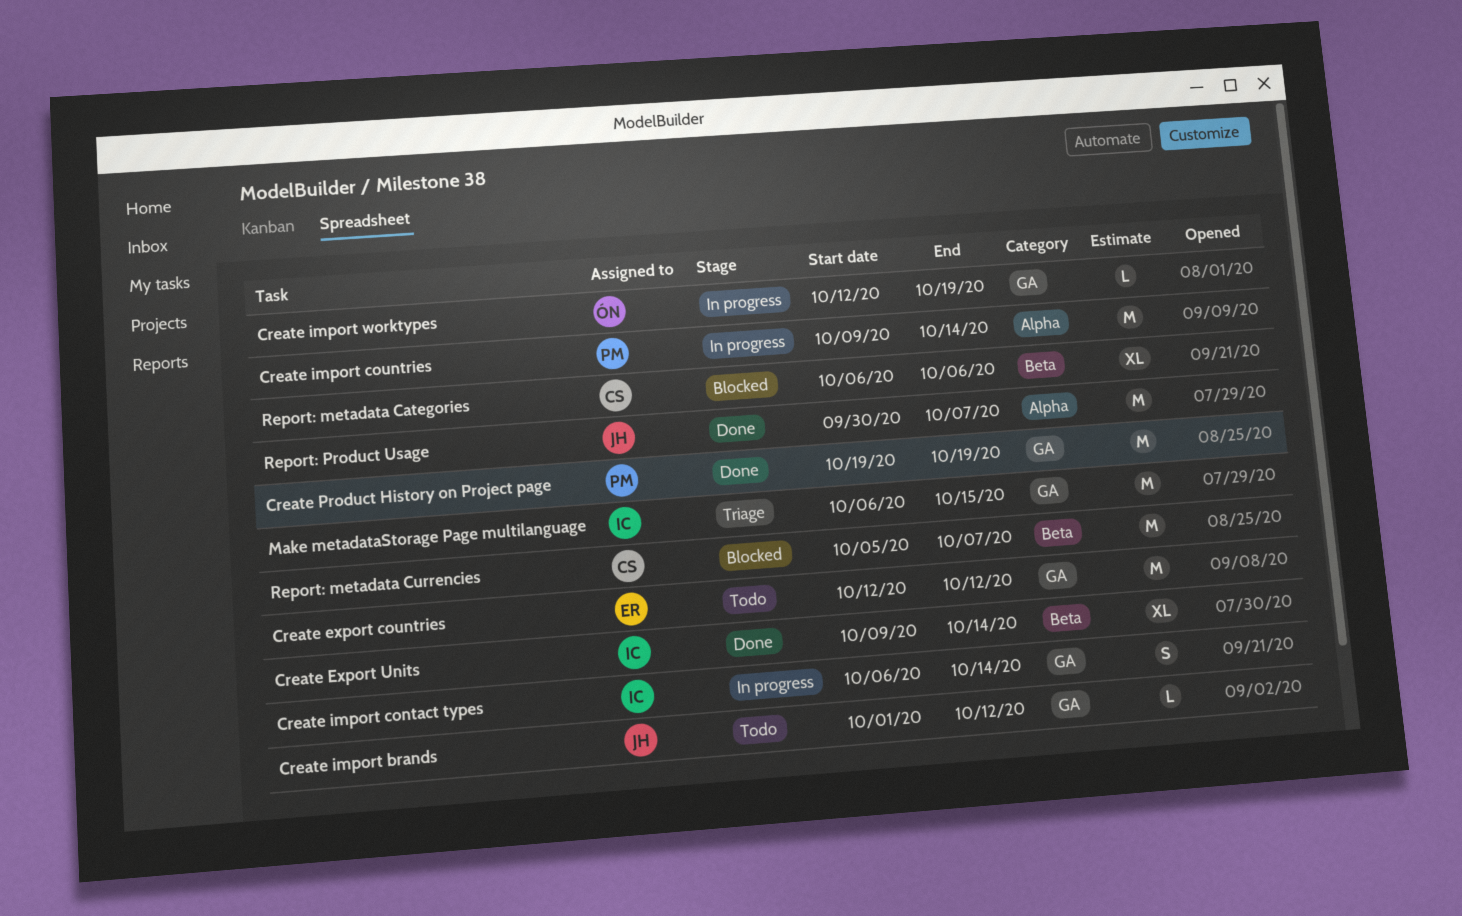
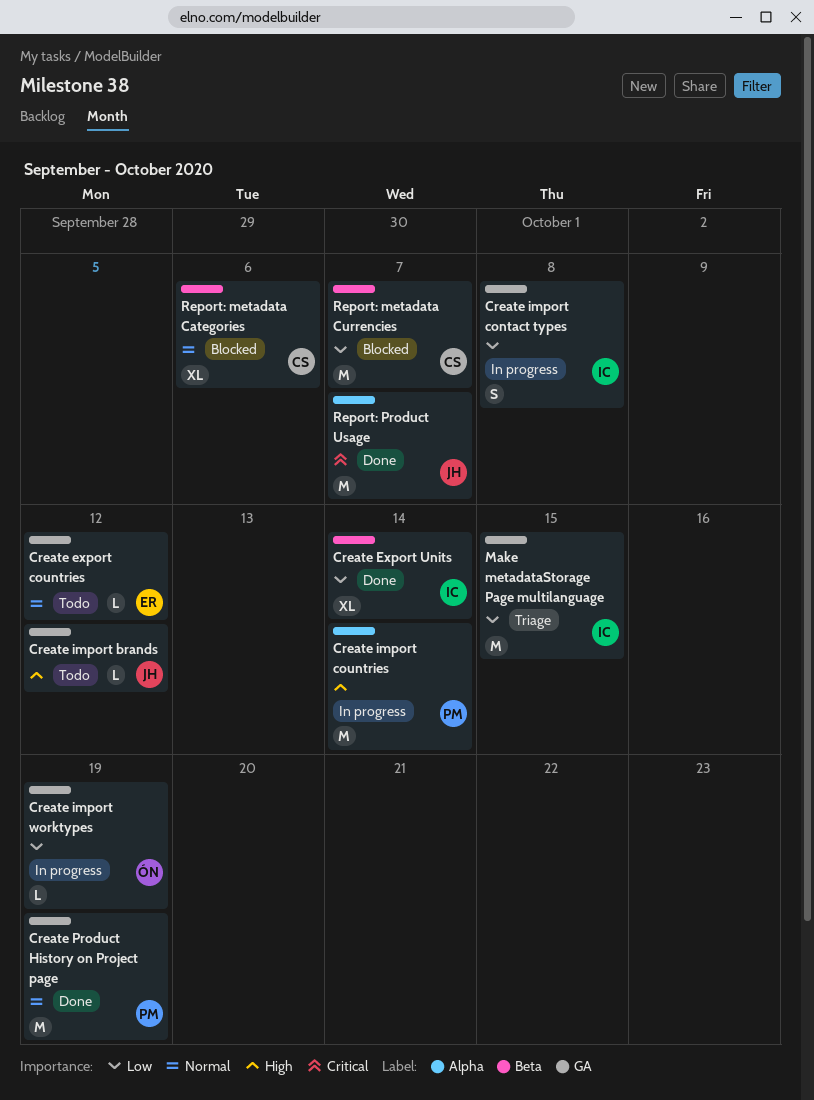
Create export countries, estimate: M -> L
Create import contact types, due: Oct 14 -> Oct 8

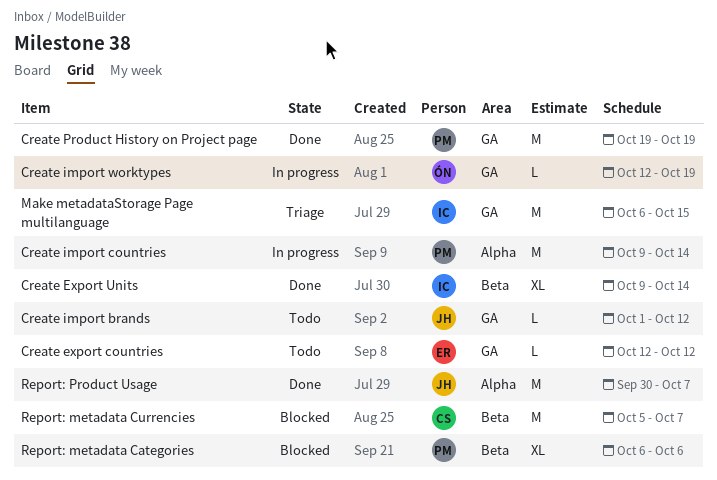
Create import contact types: present -> none
Report: metadata Categories, owner: CS -> PM

